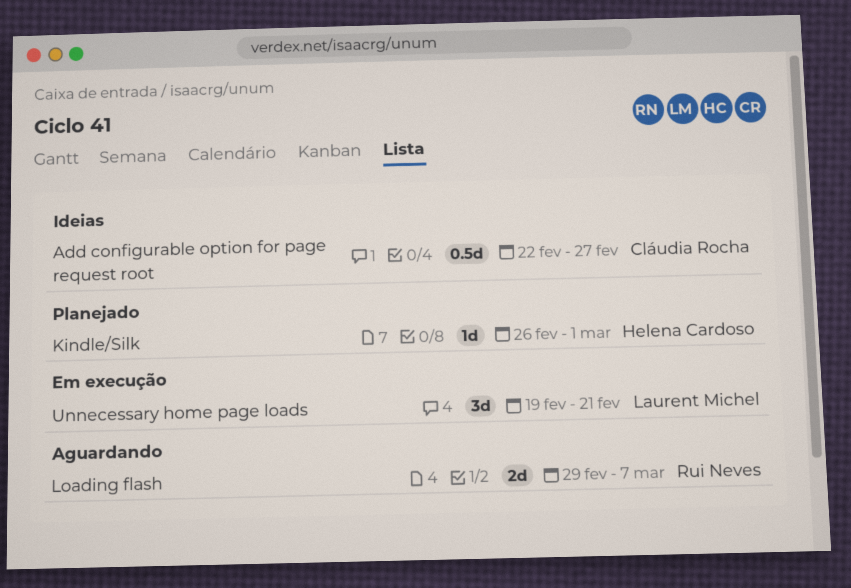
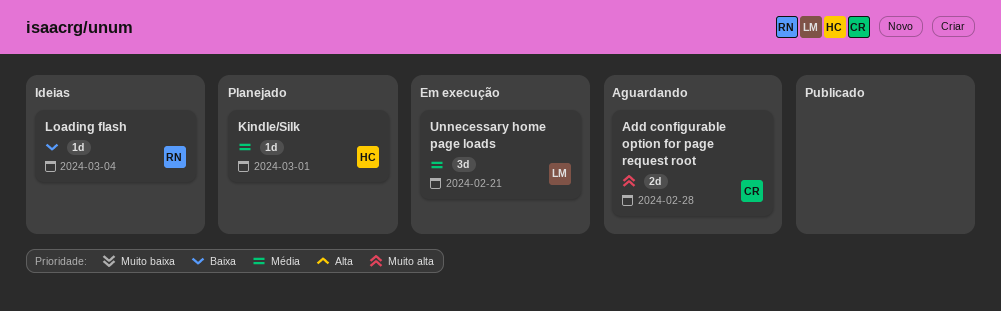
Add configurable option for page request root, status: Ideias -> Aguardando
Add configurable option for page request root, estimate: 0.5d -> 2d
Add configurable option for page request root, due: Feb 27 -> Feb 28
Loading flash, status: Aguardando -> Ideias
Loading flash, estimate: 2d -> 1d
Loading flash, due: Mar 7 -> Mar 4

